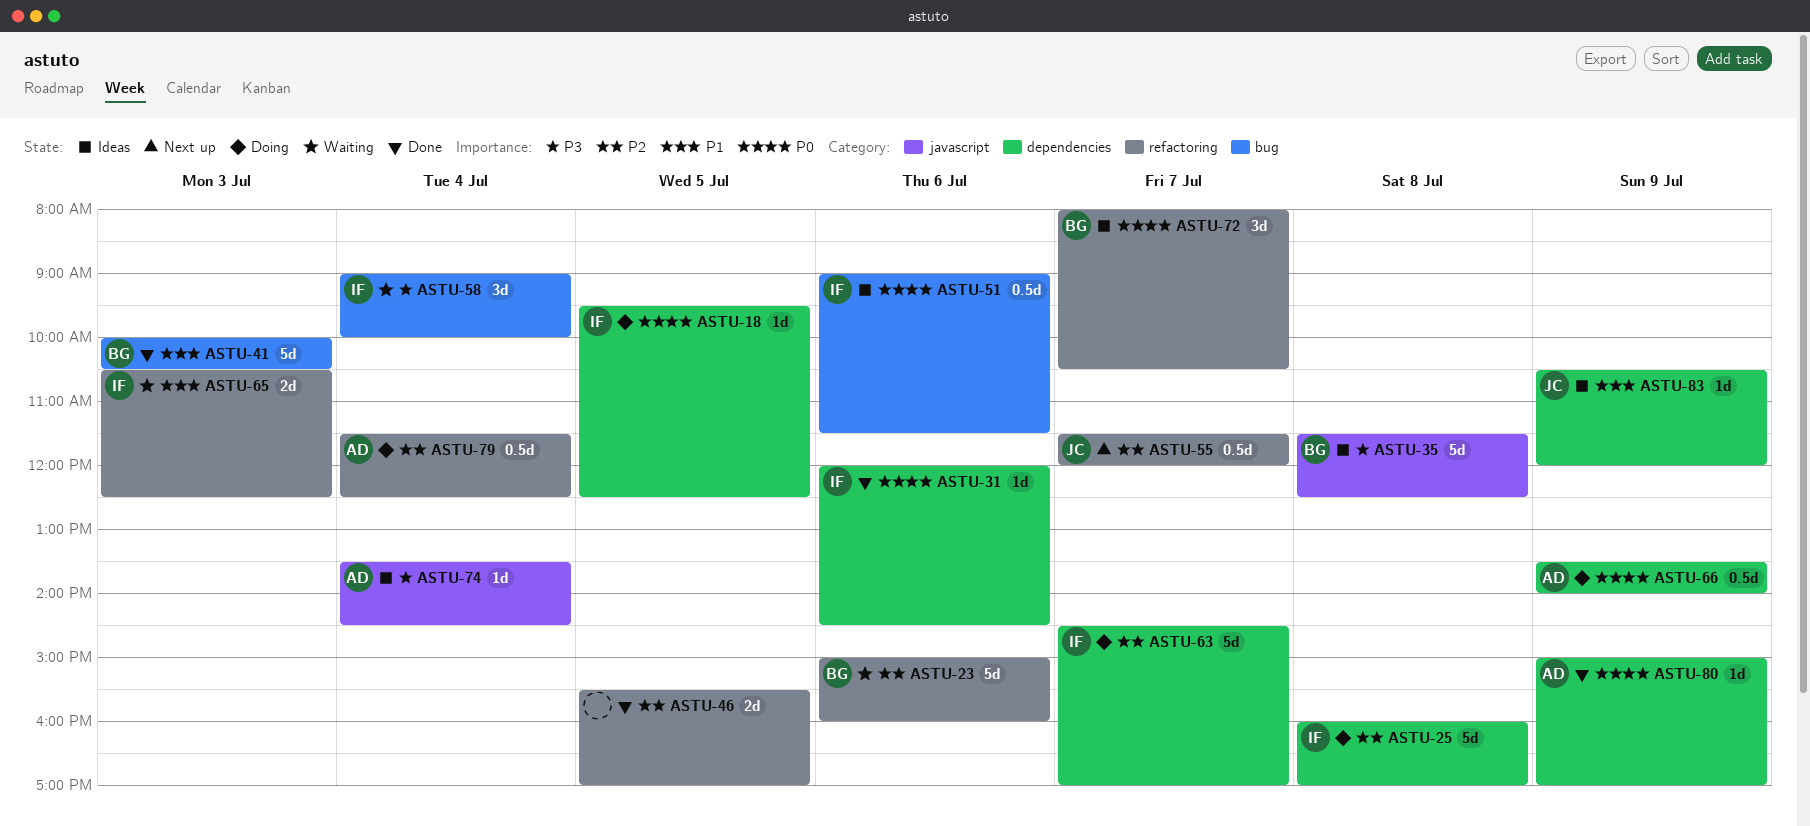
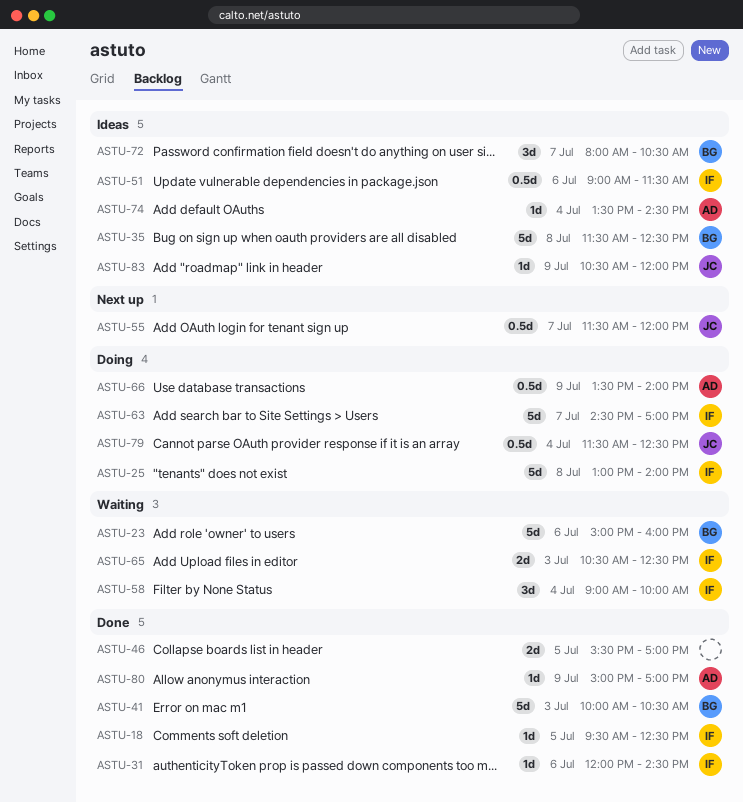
ASTU-18, status: Doing -> Done
ASTU-25, begins: 16:00 -> 13:00
ASTU-25, ends: 17:00 -> 14:00
ASTU-79, owner: AD -> JC

